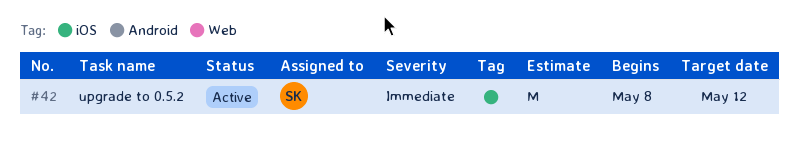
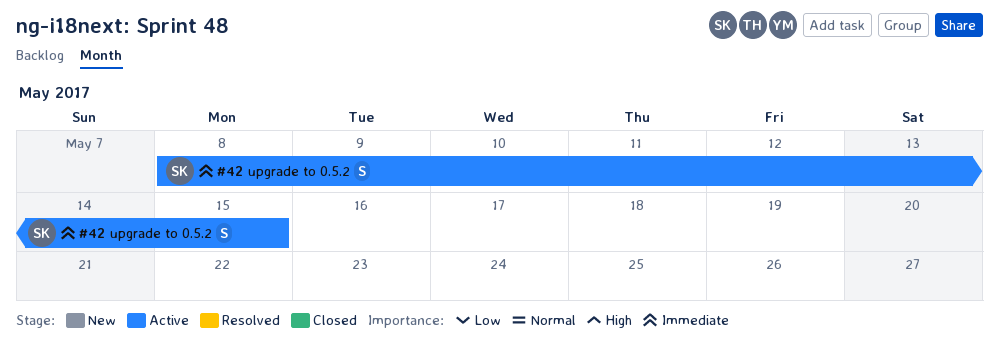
#42, estimate: M -> S
#42, due: May 12 -> May 15

